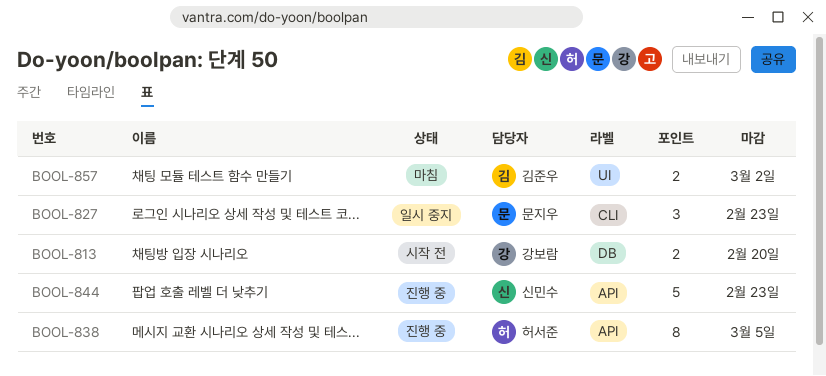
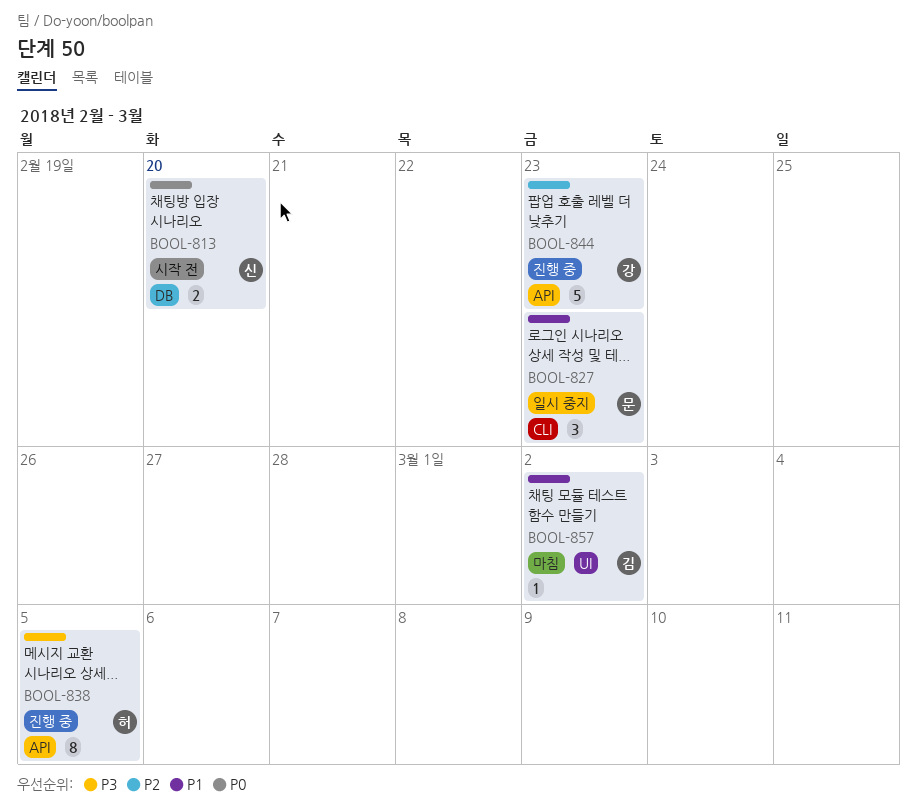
BOOL-813, owner: 강보람 -> 신민수
BOOL-844, owner: 신민수 -> 강보람
BOOL-857, estimate: 2 -> 1

